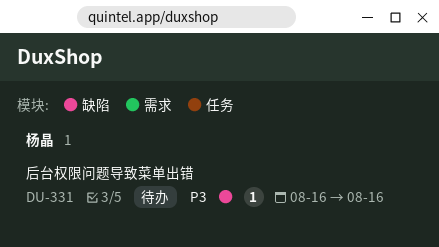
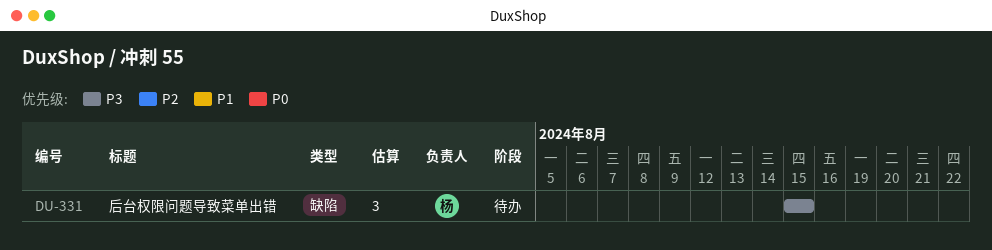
DU-331, estimate: 1 -> 3
DU-331, start: Aug 16 -> Aug 15
DU-331, due: Aug 16 -> Aug 15

